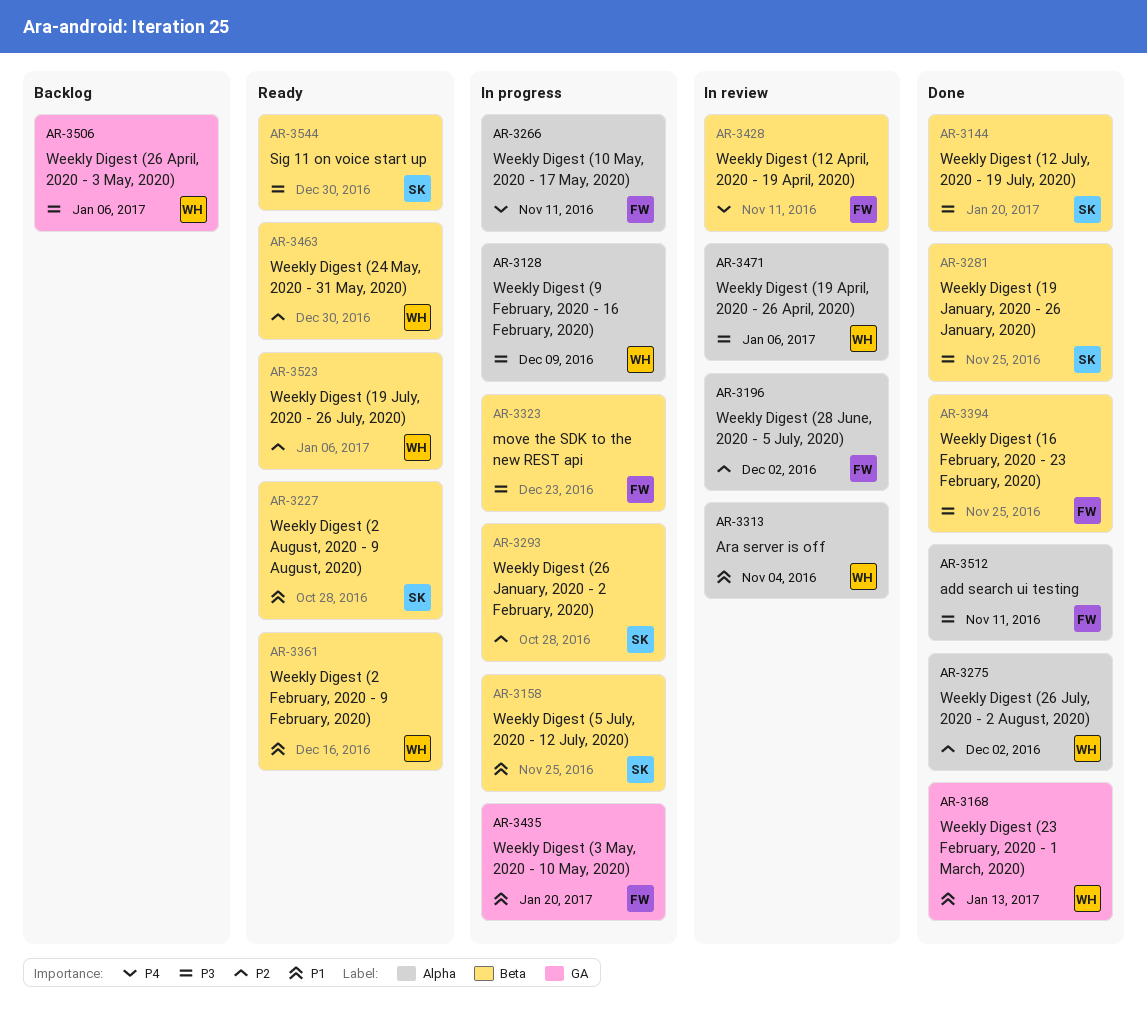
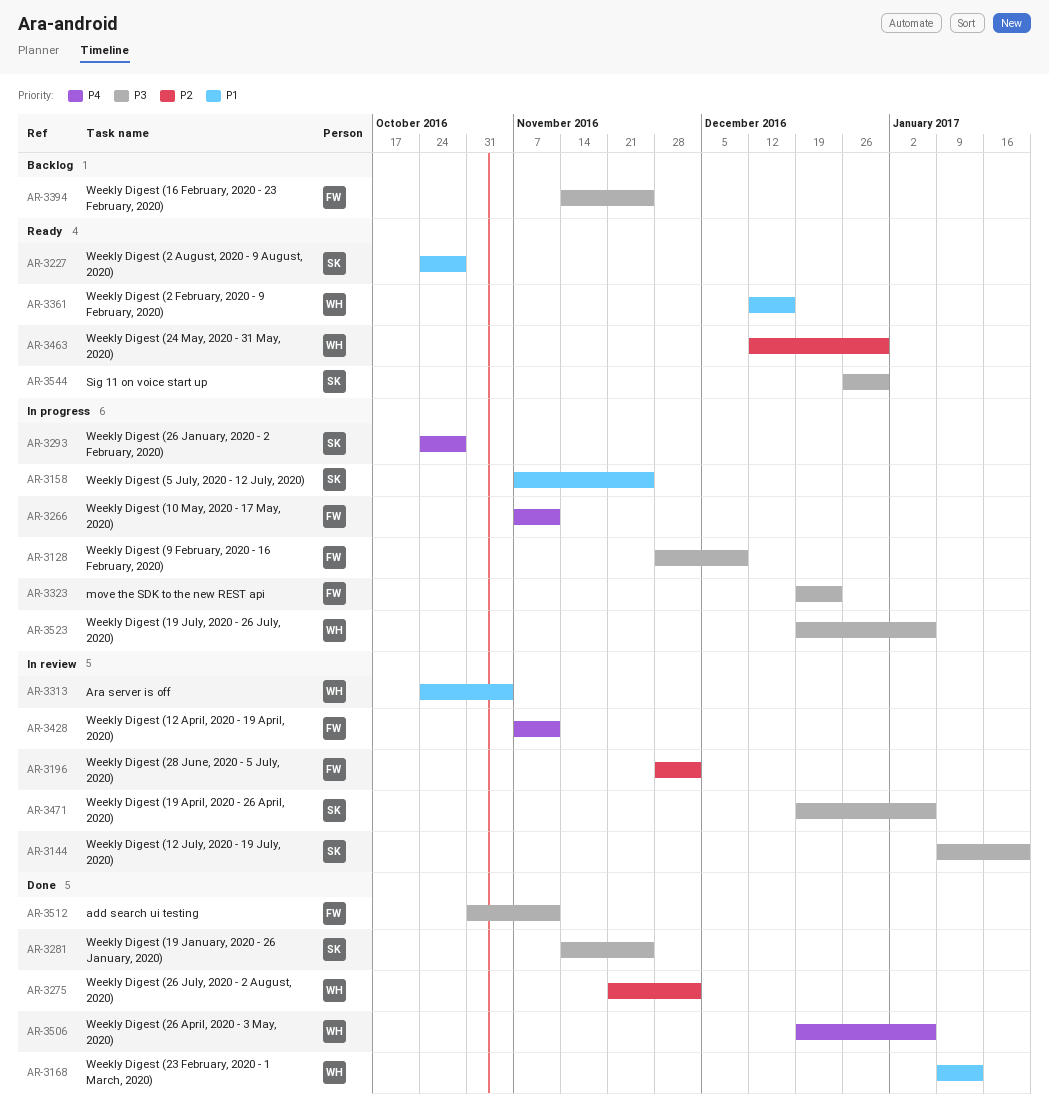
AR-3128, owner: WH -> FW
AR-3144, status: Done -> In review
AR-3293, priority: P2 -> P4
AR-3394, status: Done -> Backlog
AR-3435: present -> none
AR-3471, owner: WH -> SK
AR-3506, status: Backlog -> Done
AR-3506, priority: P3 -> P4
AR-3523, status: Ready -> In progress
AR-3523, priority: P2 -> P3

